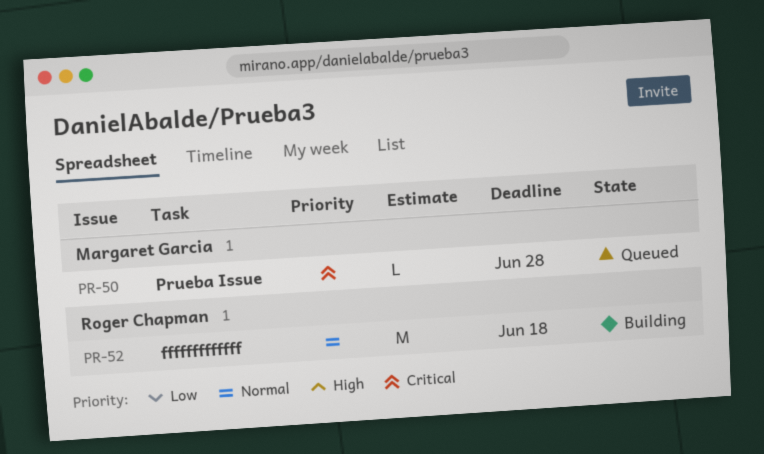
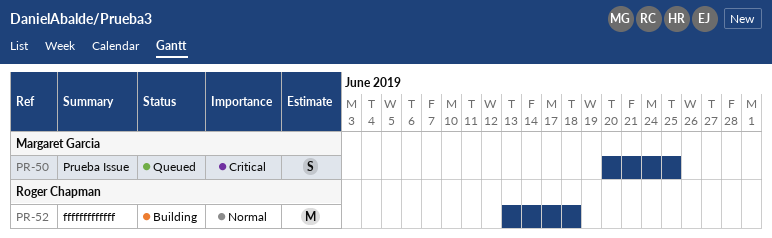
PR-50, estimate: L -> S
PR-50, due: Jun 28 -> Jun 25

